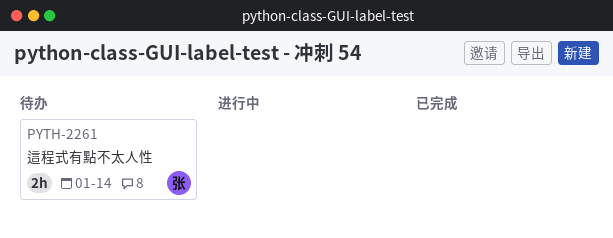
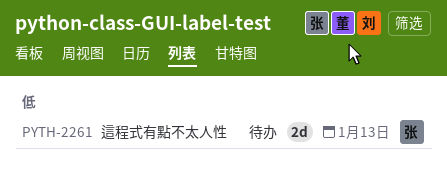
PYTH-2261, estimate: 2h -> 2d
PYTH-2261, due: Jan 14 -> Jan 13

